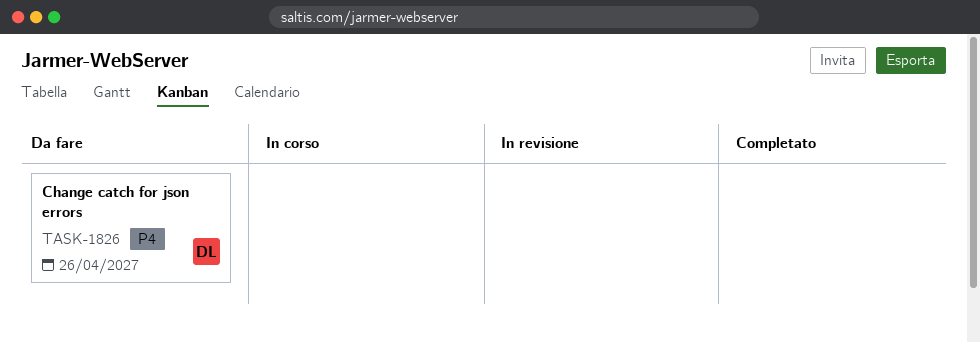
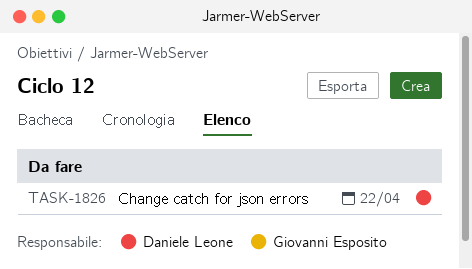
TASK-1826, due: Apr 26 -> Apr 22

